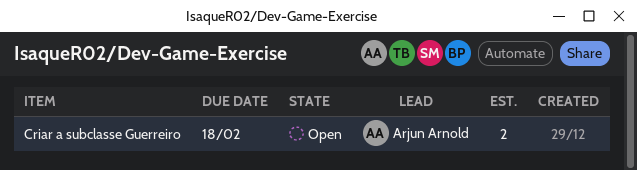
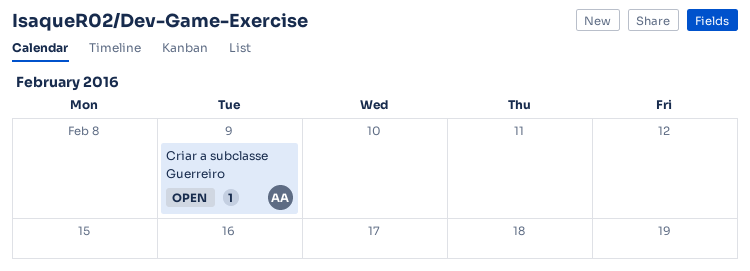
Criar a subclasse Guerreiro, estimate: 2 -> 1
Criar a subclasse Guerreiro, due: Feb 18 -> Feb 9

